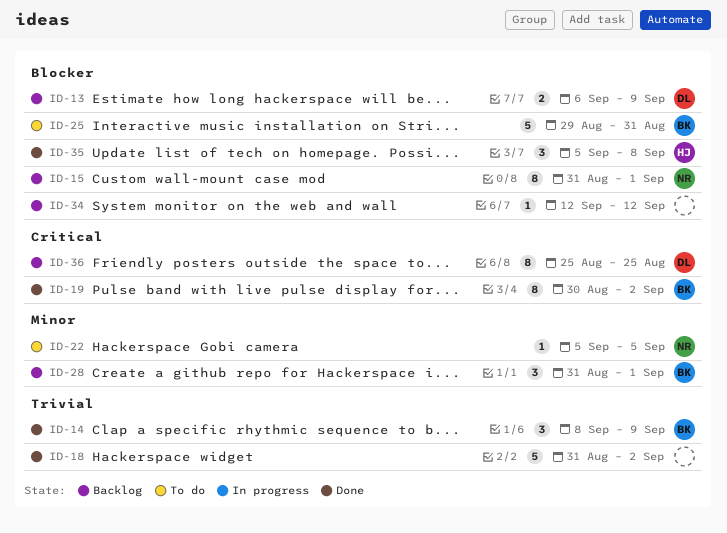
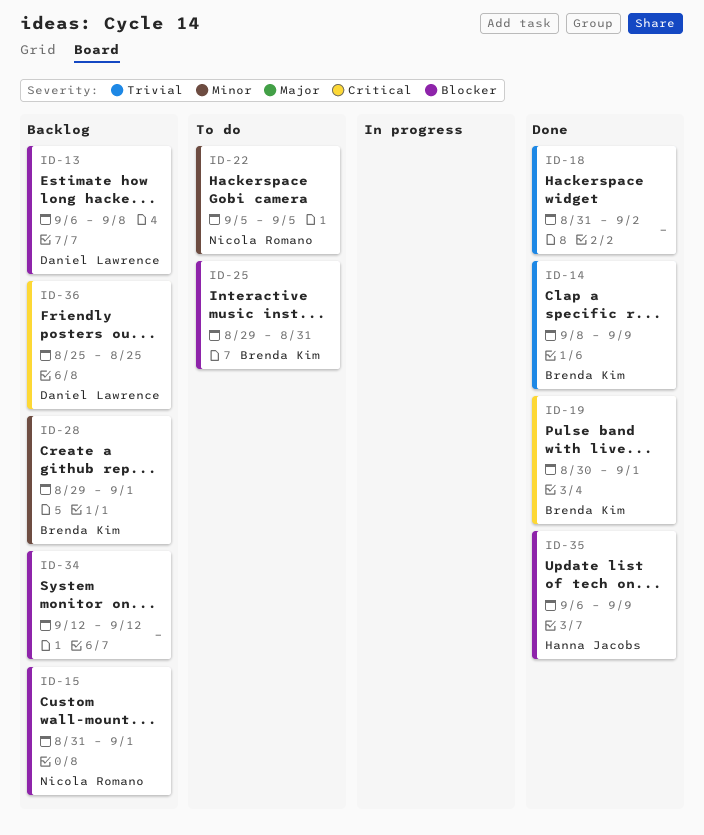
ID-13, due: Sep 9 -> Sep 8
ID-19, due: Sep 2 -> Sep 1
ID-28, start: Aug 31 -> Aug 29
ID-35, start: Sep 5 -> Sep 6
ID-35, due: Sep 8 -> Sep 9

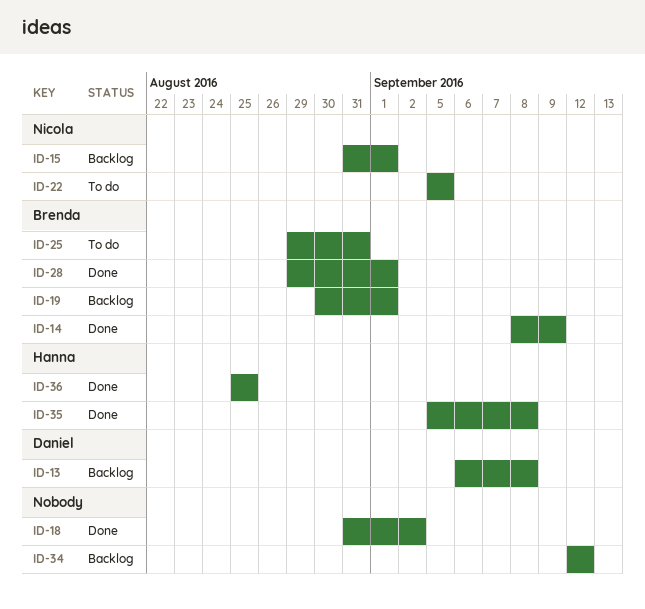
ID-19, status: Done -> Backlog
ID-28, status: Backlog -> Done
ID-35, start: Sep 6 -> Sep 5
ID-35, due: Sep 9 -> Sep 8
ID-36, status: Backlog -> Done
ID-36, owner: Daniel Lawrence -> Hanna Jacobs

